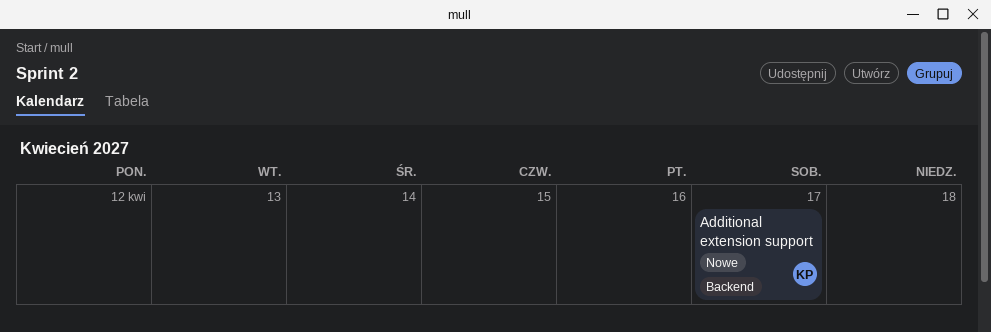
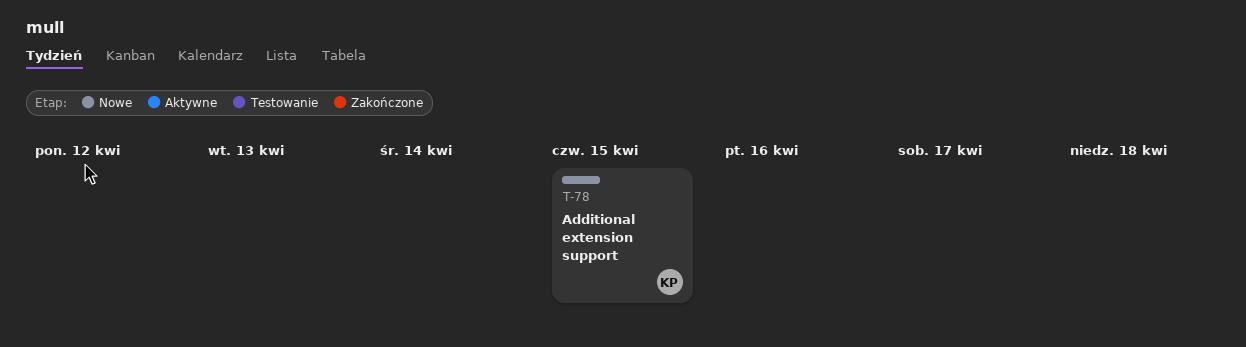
Additional extension support, due: Apr 17 -> Apr 15

